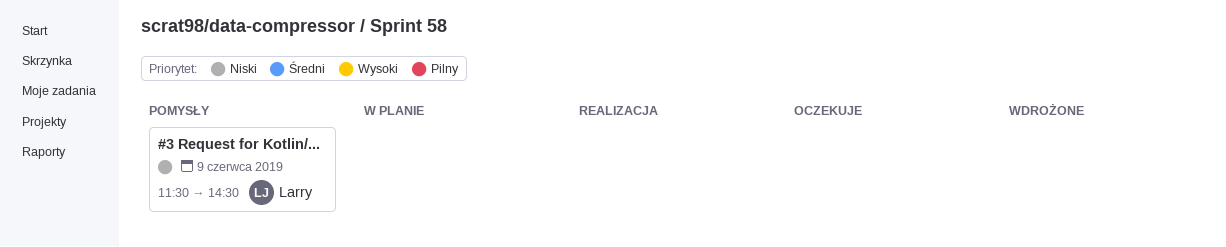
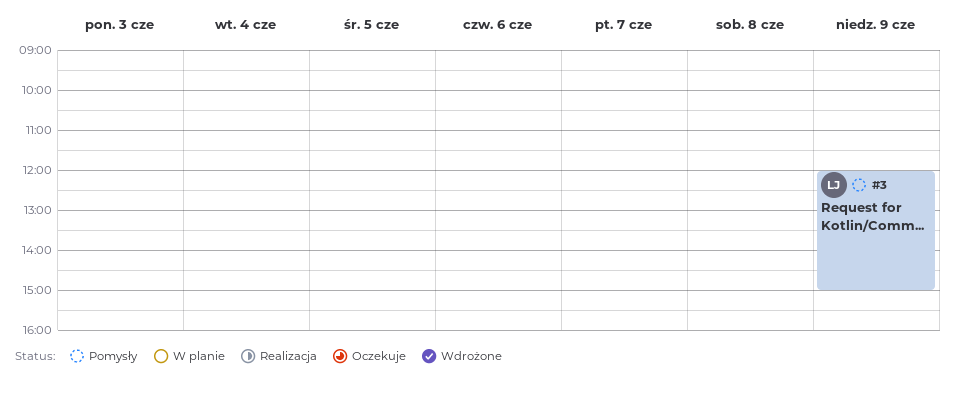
#3, begins: 11:30 -> 12:00
#3, ends: 14:30 -> 15:00

